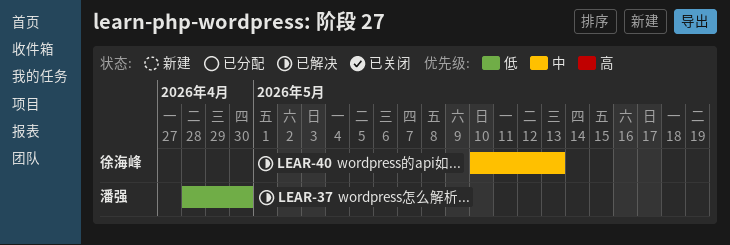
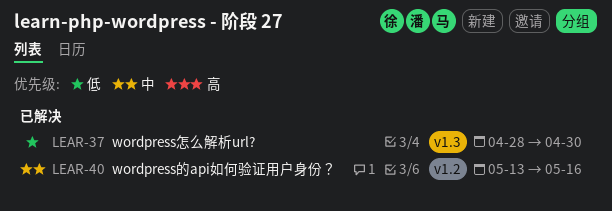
LEAR-40, start: May 10 -> May 13
LEAR-40, due: May 13 -> May 16

